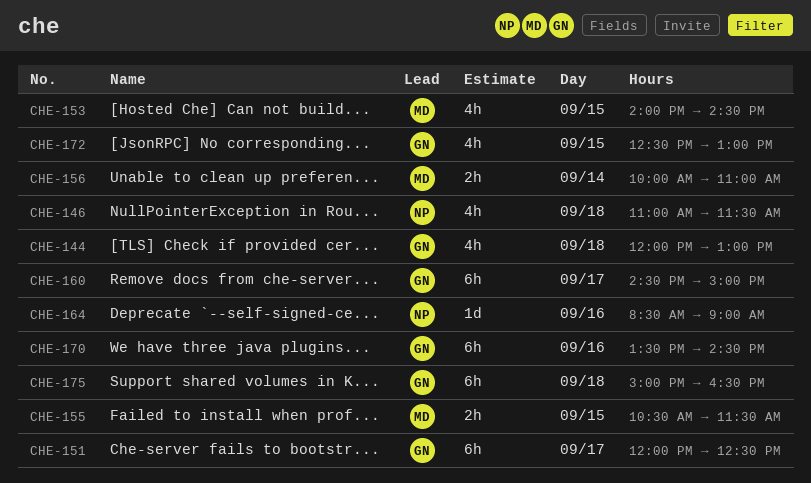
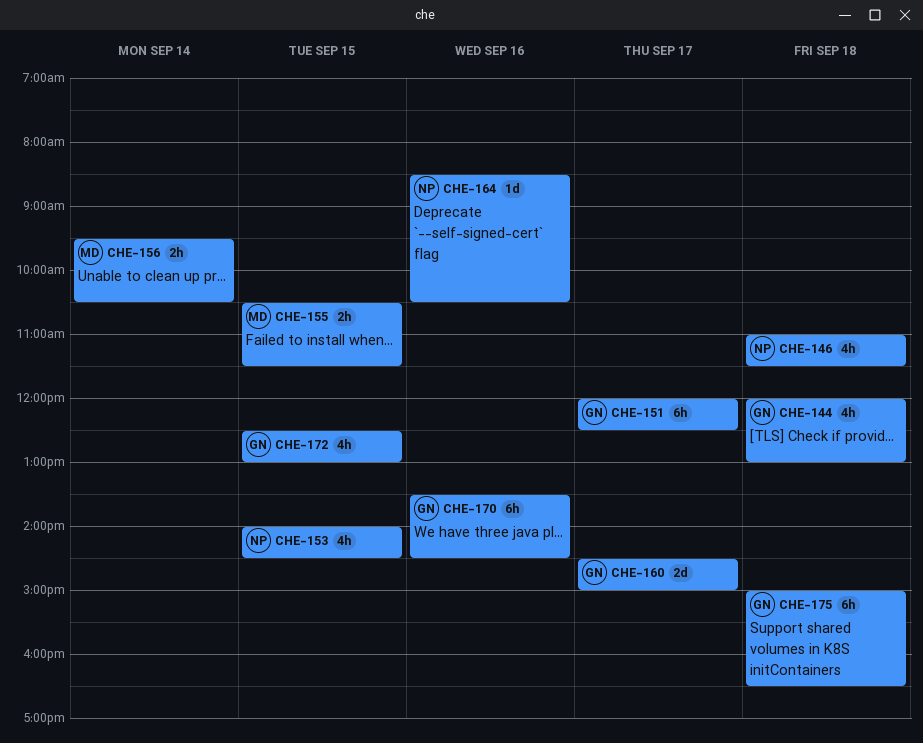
CHE-153, owner: MD -> NP
CHE-156, begins: 10:00 -> 09:30
CHE-156, ends: 11:00 -> 10:30
CHE-160, estimate: 6h -> 2d
CHE-164, ends: 09:00 -> 10:30

